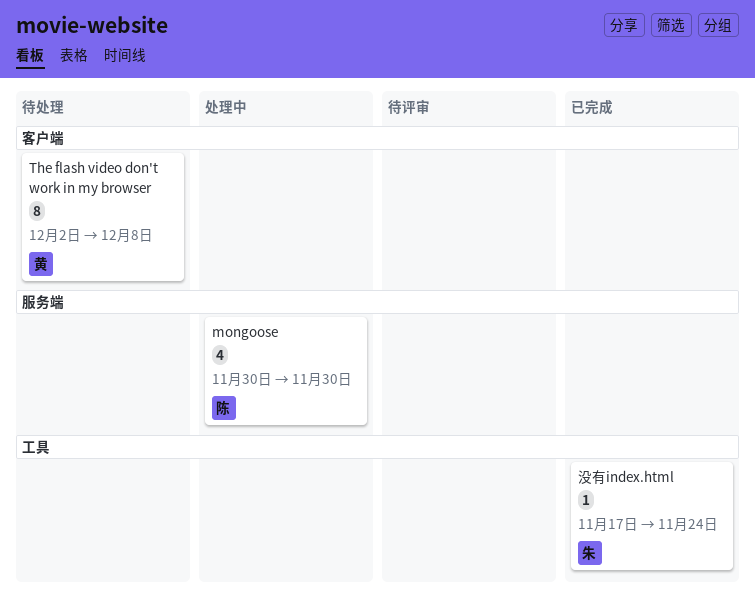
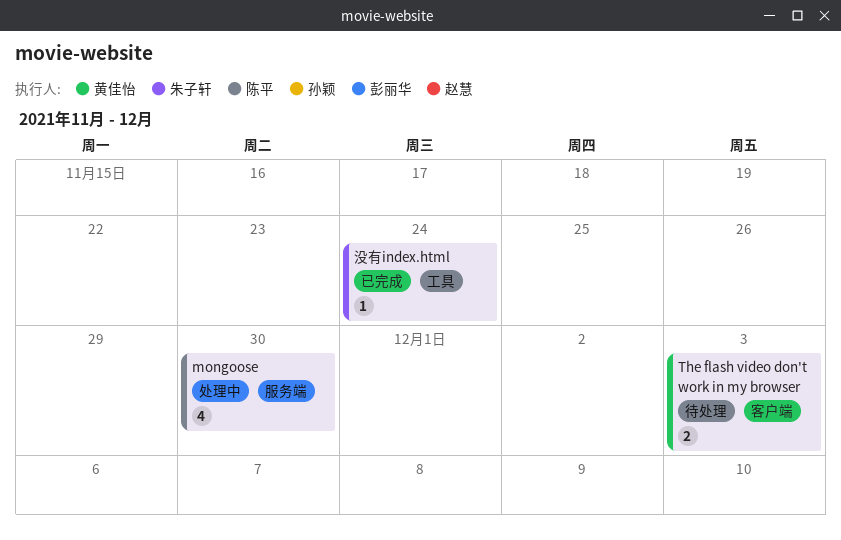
The flash video don't work in my browser, estimate: 8 -> 2
The flash video don't work in my browser, due: Dec 8 -> Dec 3

